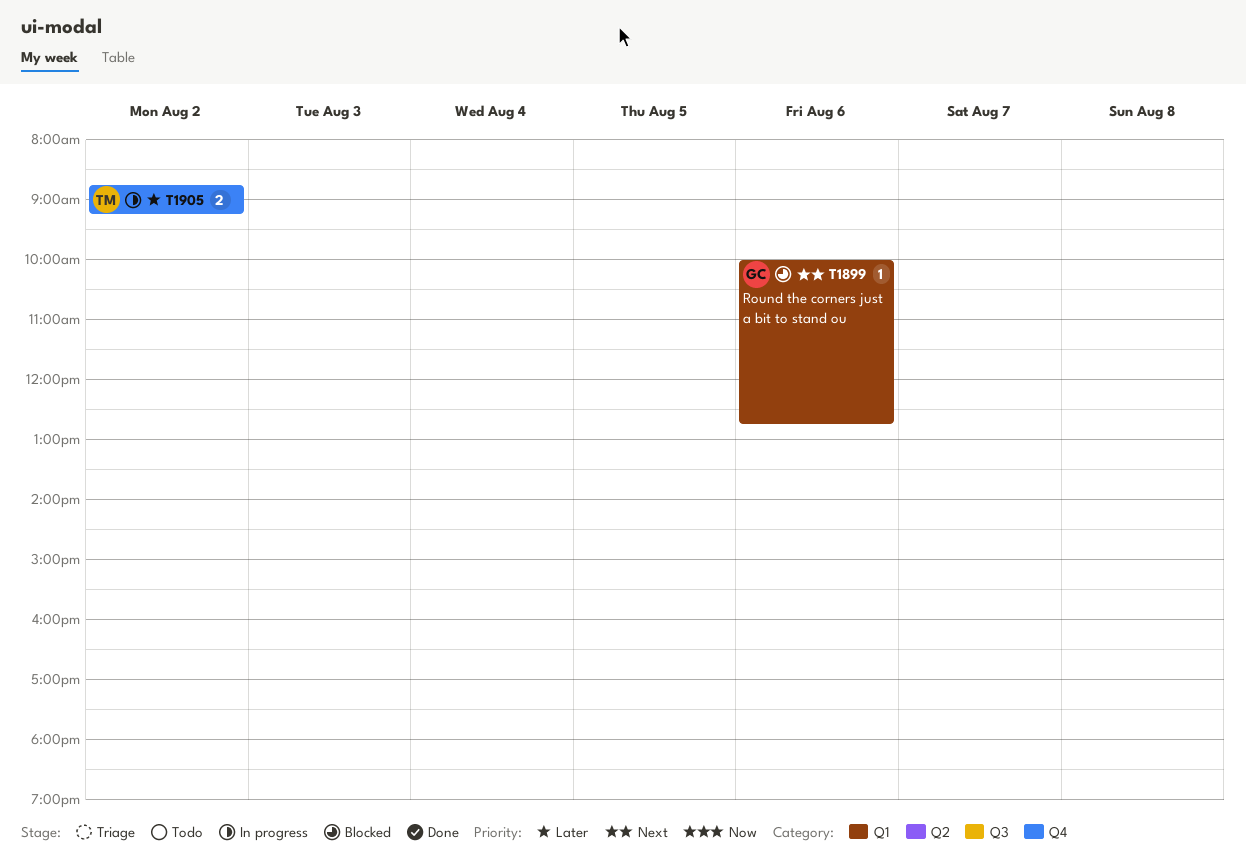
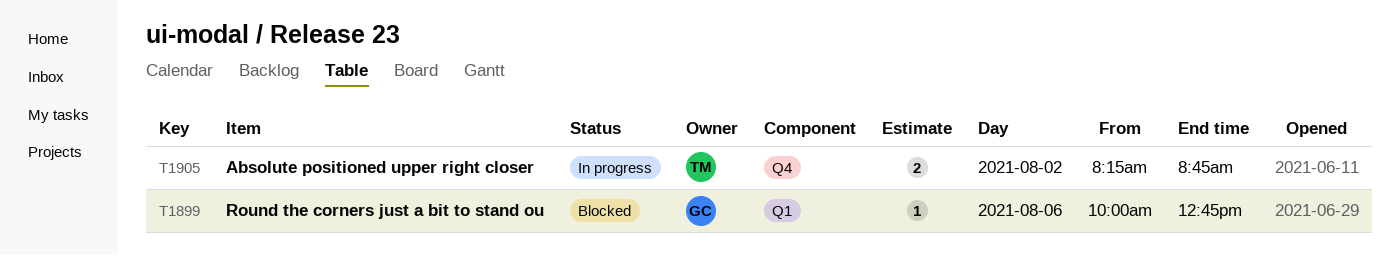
T1905, begins: 08:45 -> 08:15
T1905, ends: 09:15 -> 08:45

